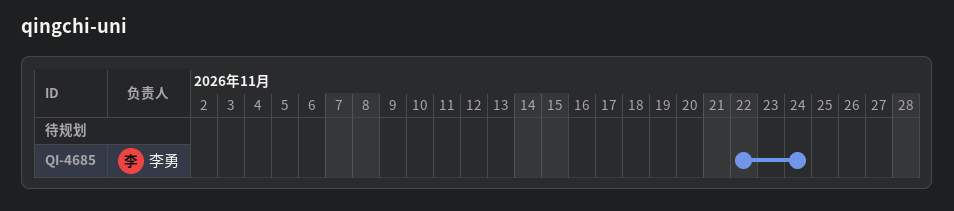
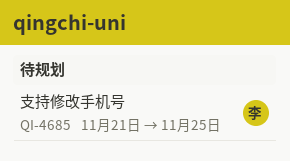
QI-4685, start: Nov 22 -> Nov 21
QI-4685, due: Nov 24 -> Nov 25

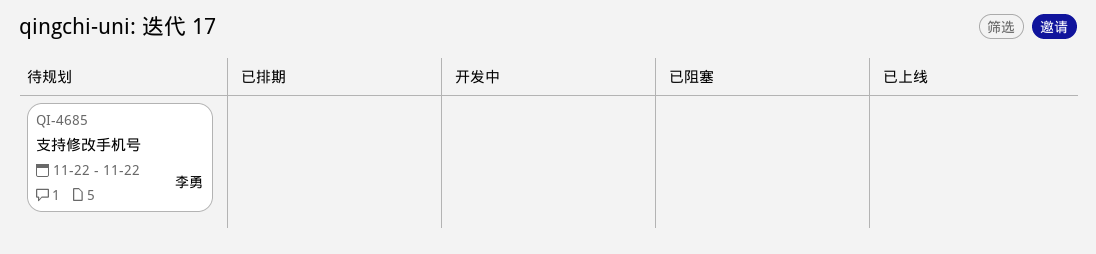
QI-4685, start: Nov 21 -> Nov 22
QI-4685, due: Nov 25 -> Nov 22

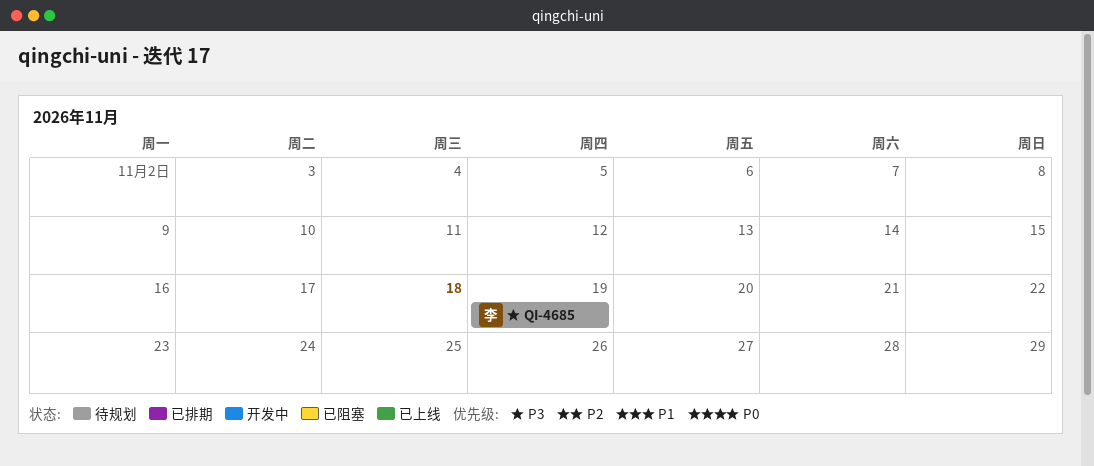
QI-4685, start: Nov 22 -> Nov 19
QI-4685, due: Nov 22 -> Nov 19

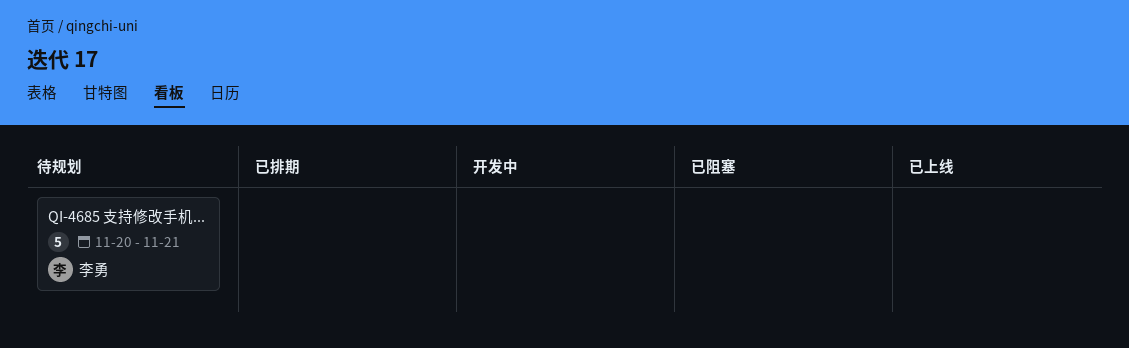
QI-4685, start: Nov 19 -> Nov 20
QI-4685, due: Nov 19 -> Nov 21

